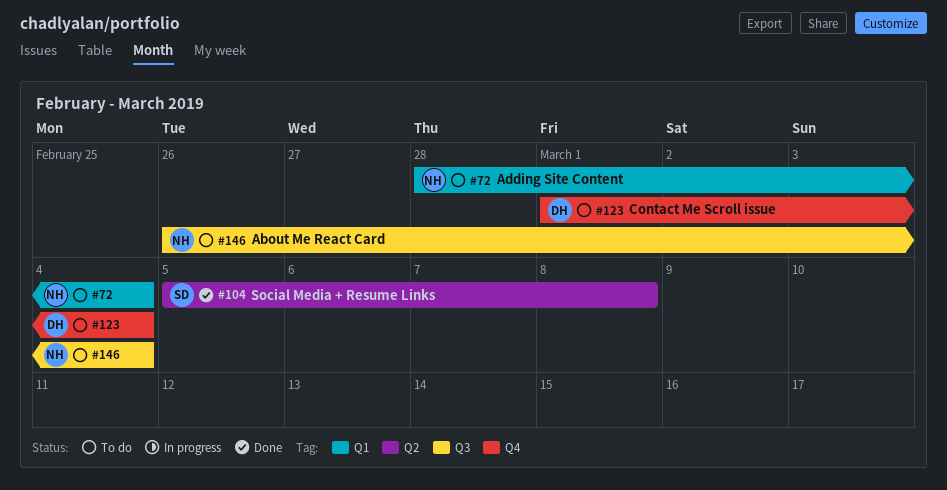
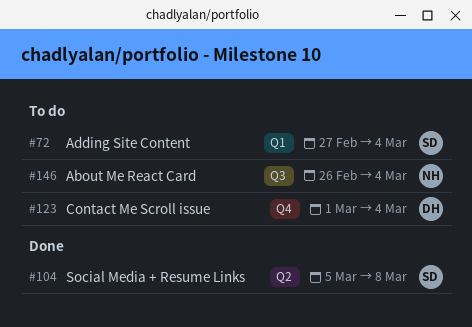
#72, owner: NH -> SD
#72, start: Feb 28 -> Feb 27

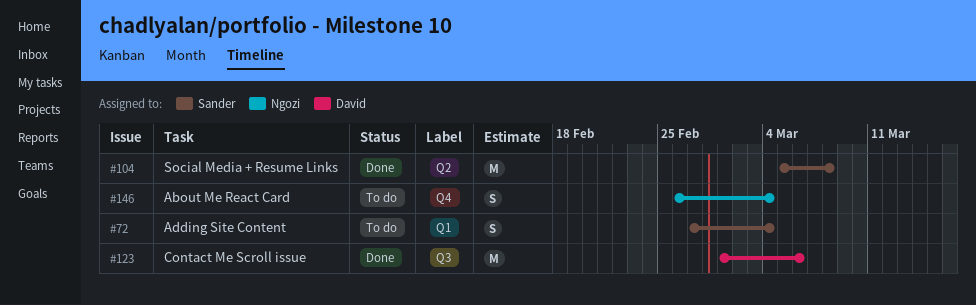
#123, status: To do -> Done
#123, label: Q4 -> Q3
#123, due: Mar 4 -> Mar 6
#146, label: Q3 -> Q4

